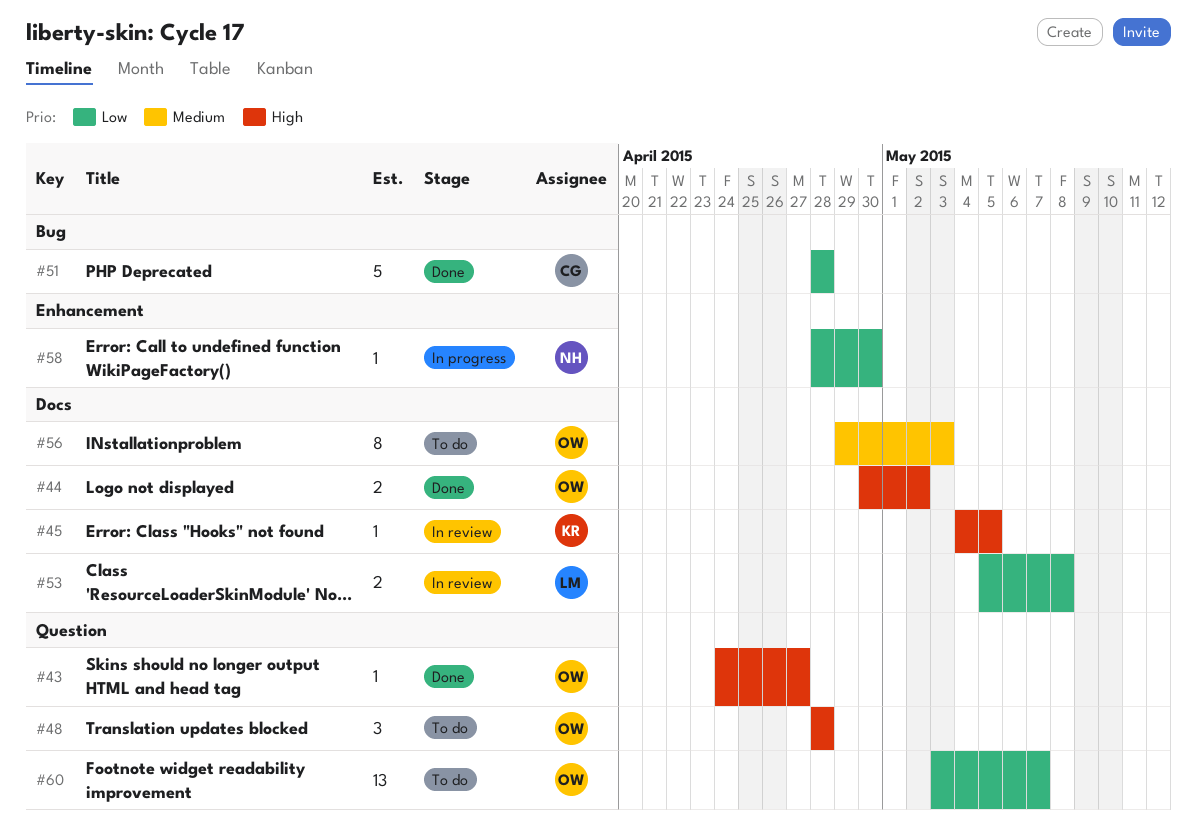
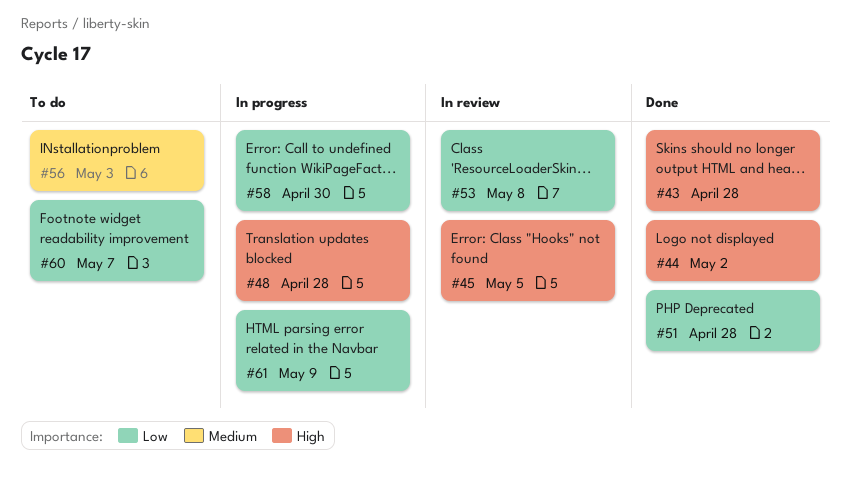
#43, due: Apr 27 -> Apr 28
#48, status: To do -> In progress
#61: none -> present

